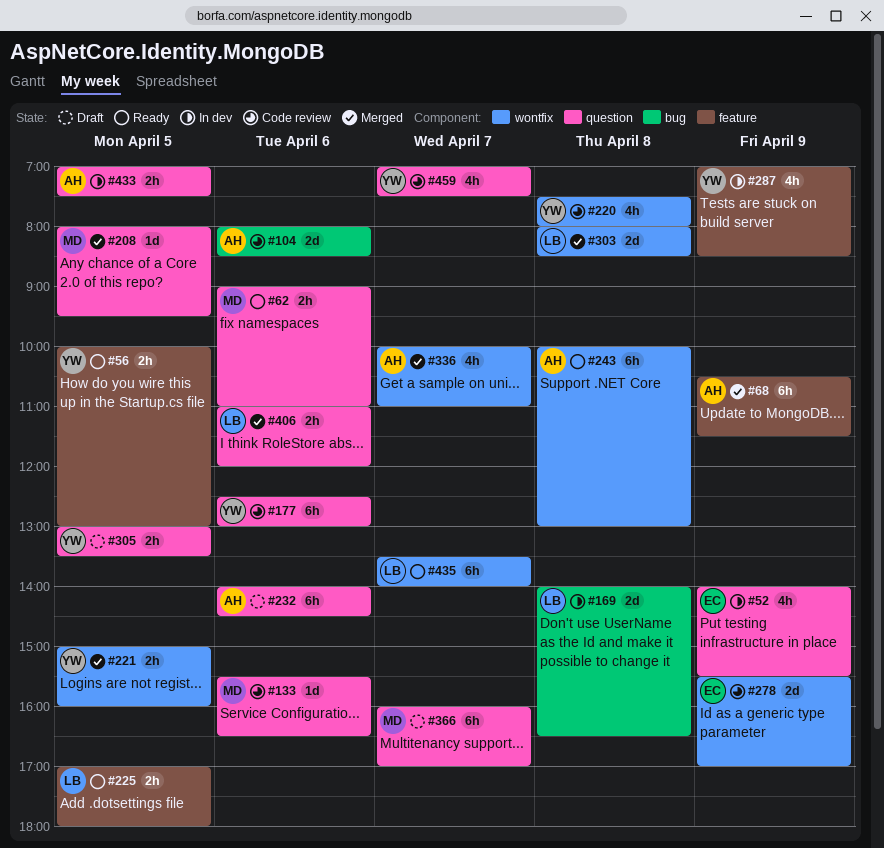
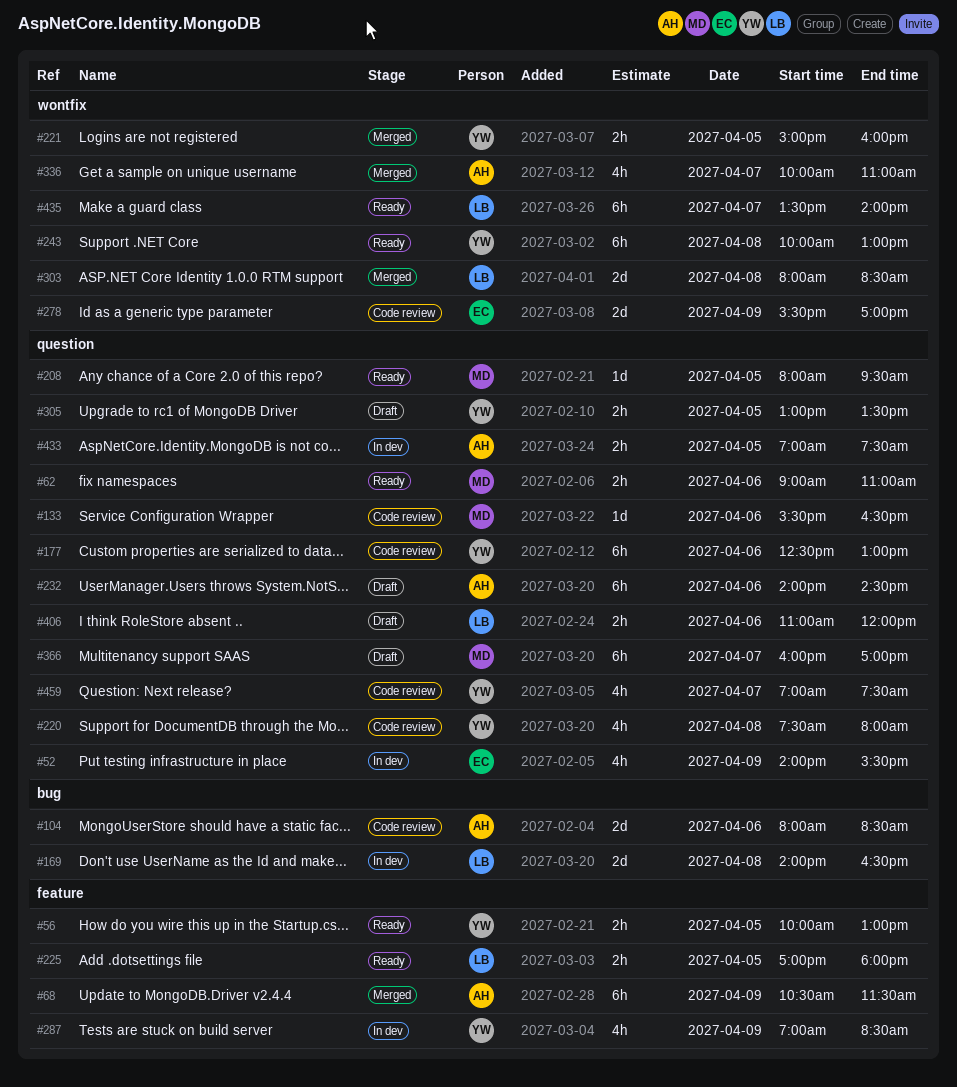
#208, status: Merged -> Ready
#220, label: wontfix -> question
#243, owner: AH -> YW
#406, status: Merged -> Draft

